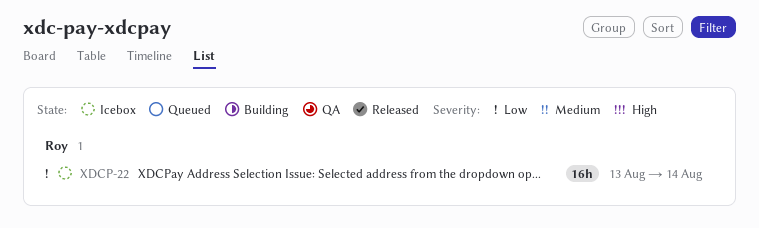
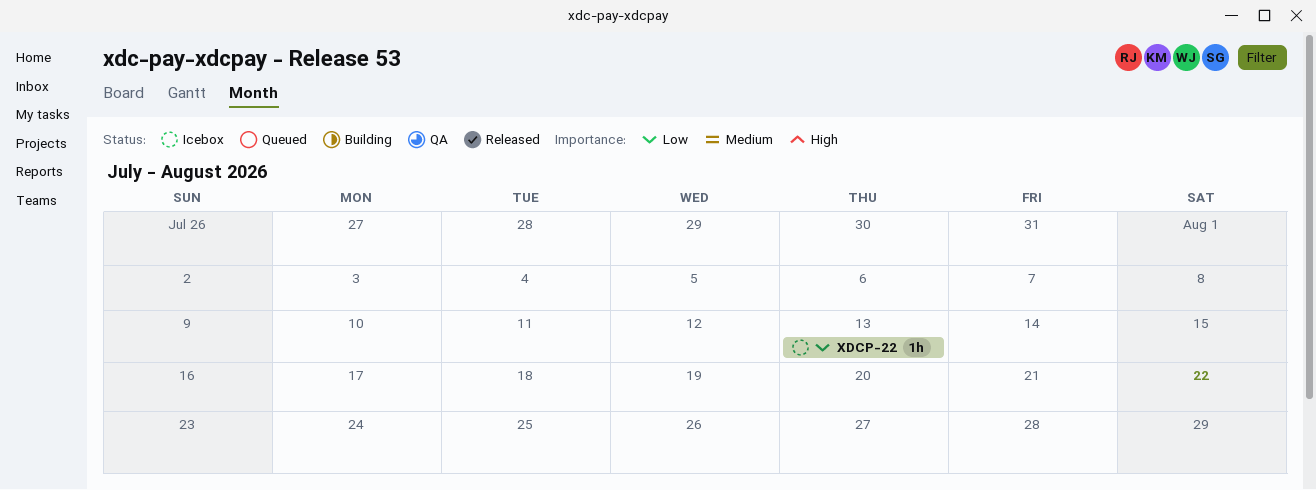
XDCP-22, estimate: 16h -> 1h
XDCP-22, due: Aug 14 -> Aug 13

